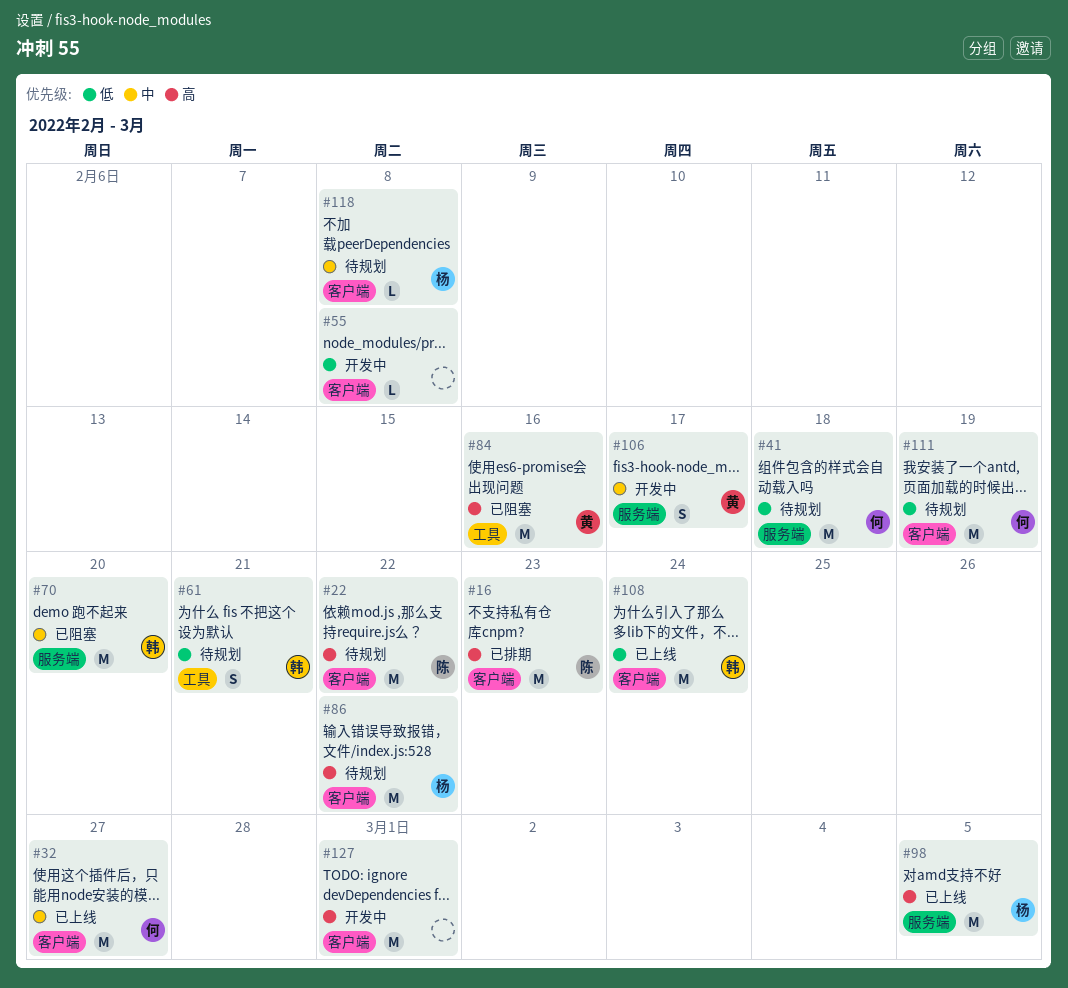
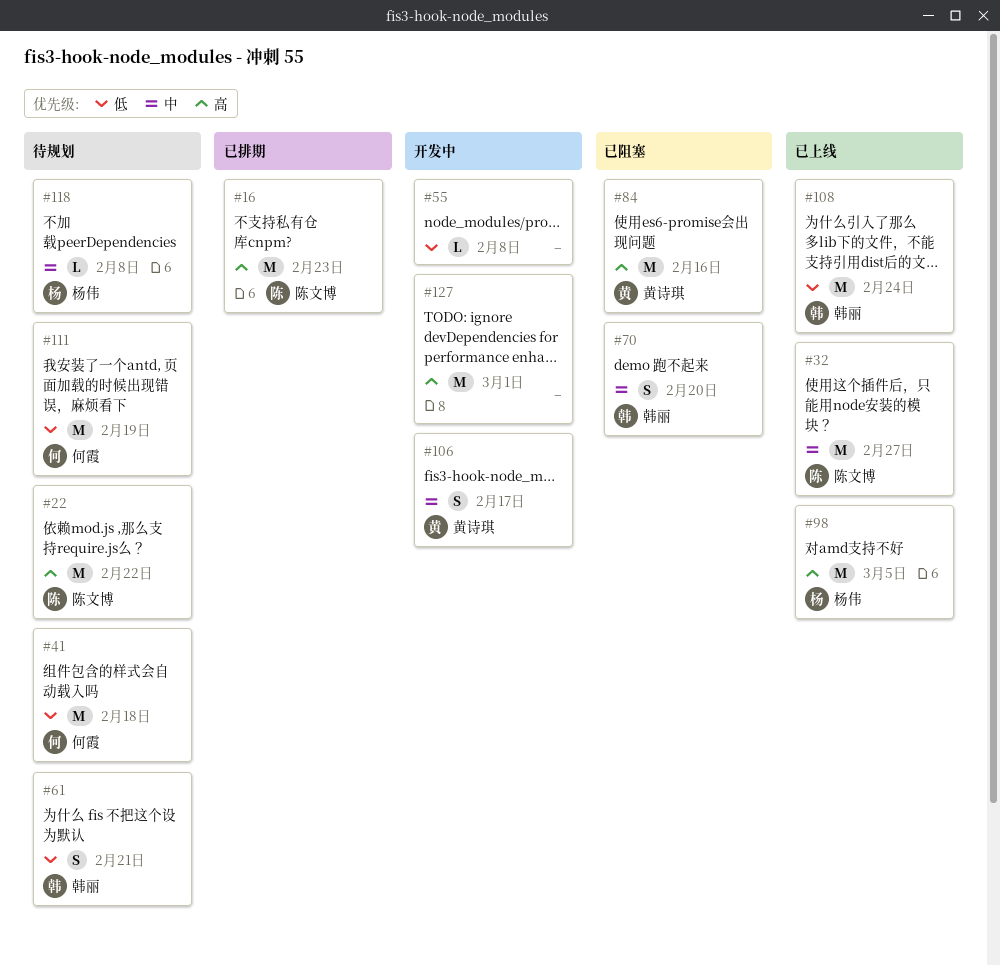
#32, owner: 何霞 -> 陈文博
#70, estimate: M -> S
#86: present -> none

